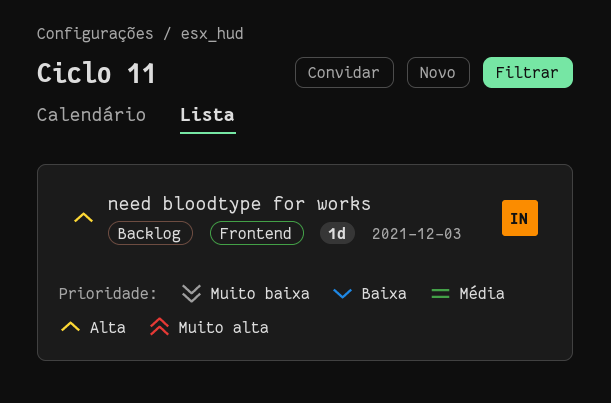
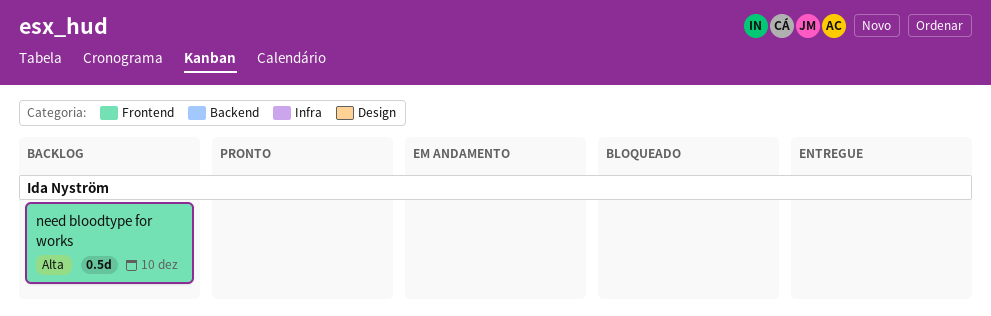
need bloodtype for works, estimate: 1d -> 0.5d
need bloodtype for works, due: Dec 3 -> Dec 10

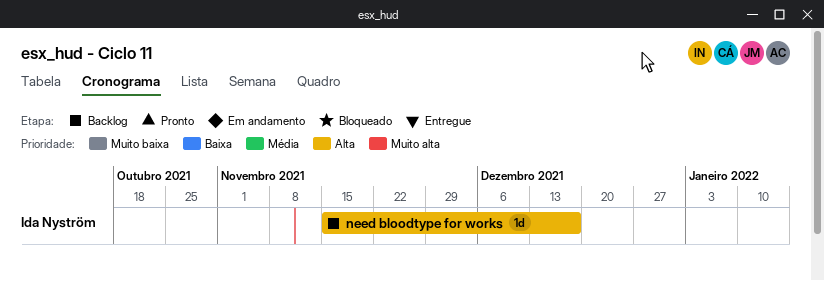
need bloodtype for works, estimate: 0.5d -> 1d
need bloodtype for works, due: Dec 10 -> Dec 17

